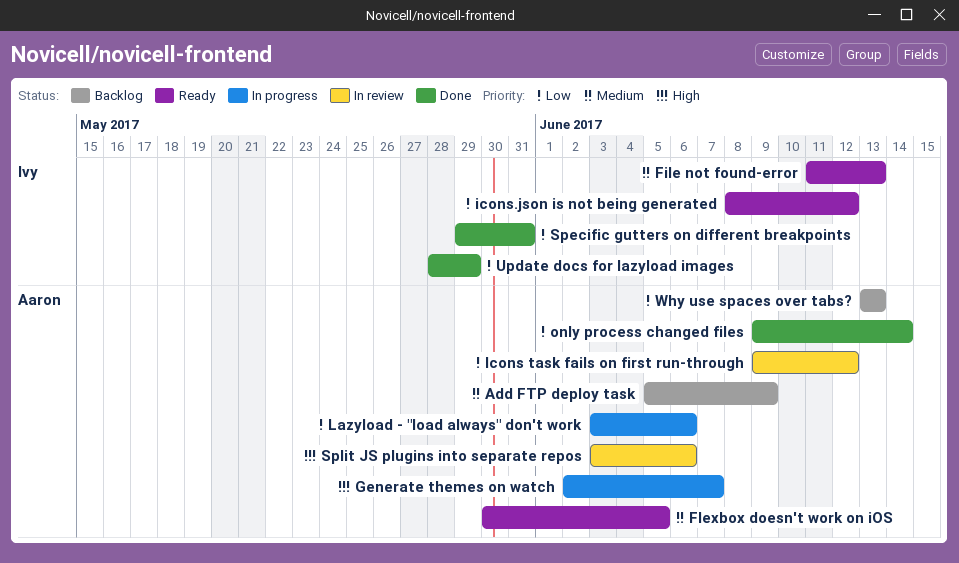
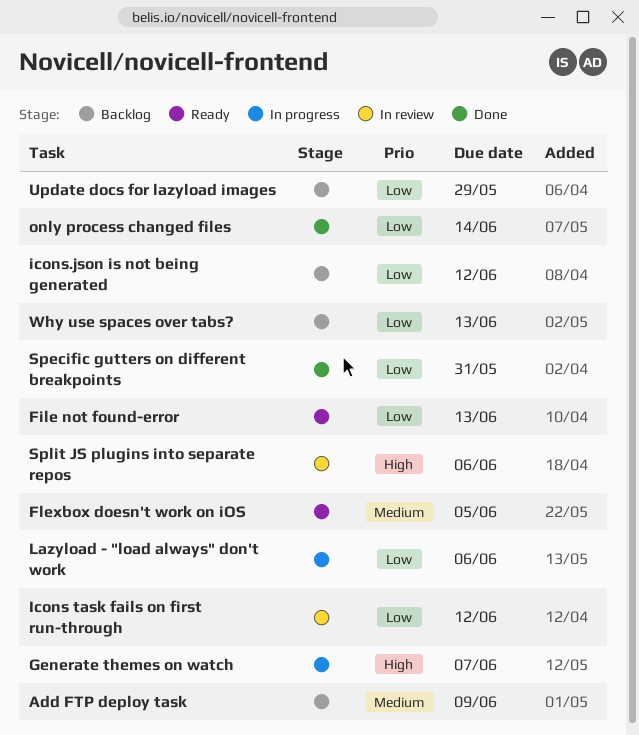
File not found-error, priority: Medium -> Low
icons.json is not being generated, status: Ready -> Backlog
Update docs for lazyload images, status: Done -> Backlog

